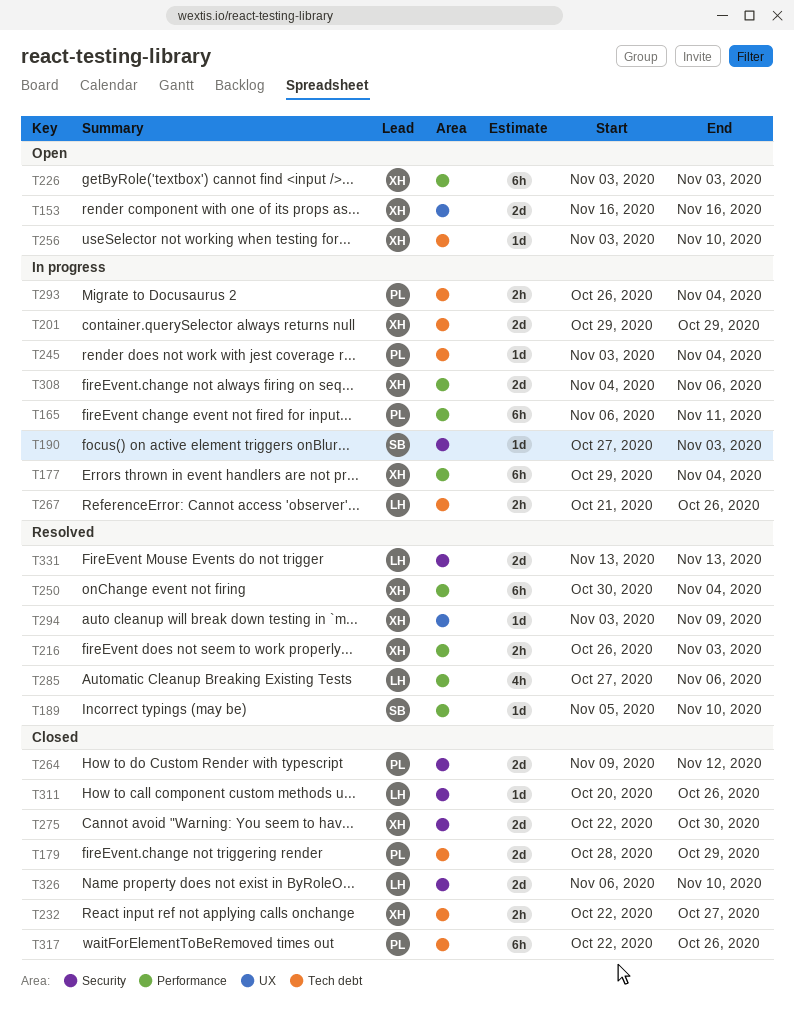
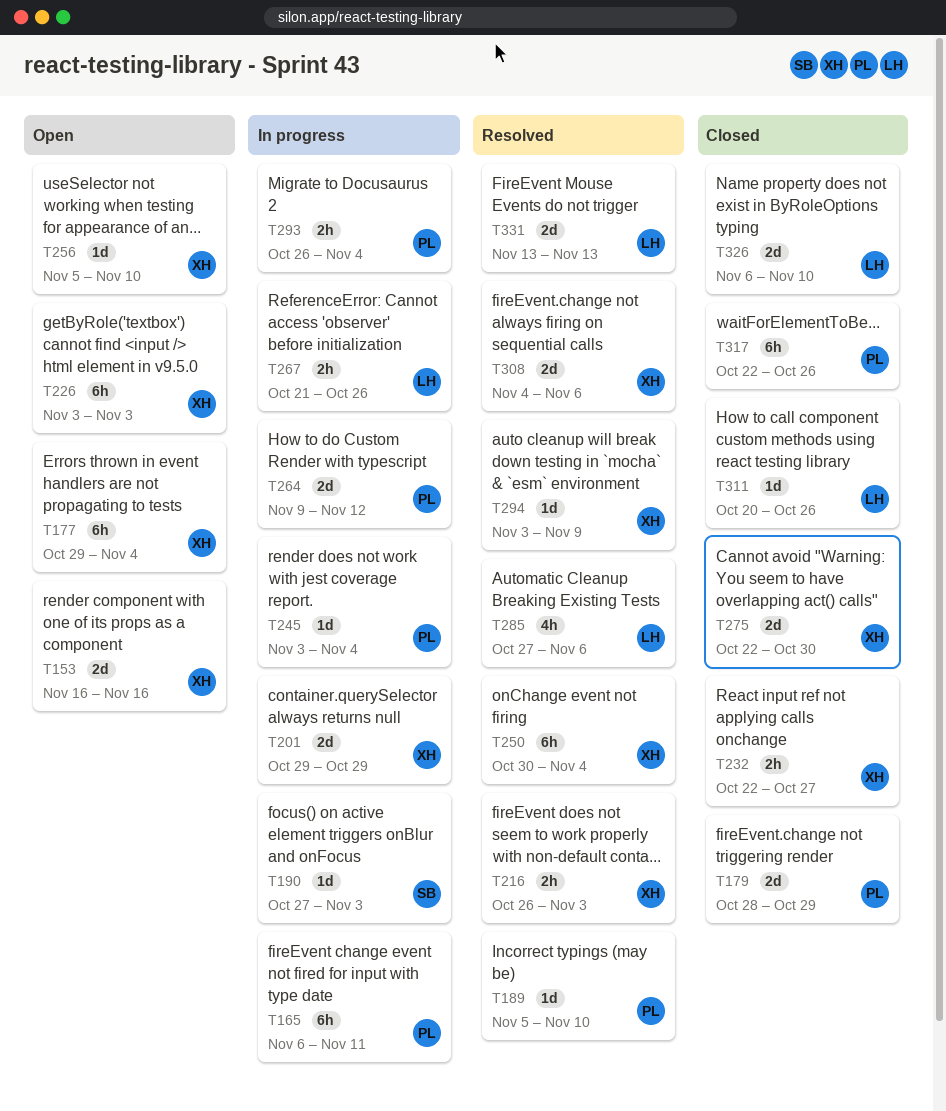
T177, status: In progress -> Open
T189, owner: SB -> PL
T256, start: Nov 3 -> Nov 5
T264, status: Closed -> In progress
T308, status: In progress -> Resolved

